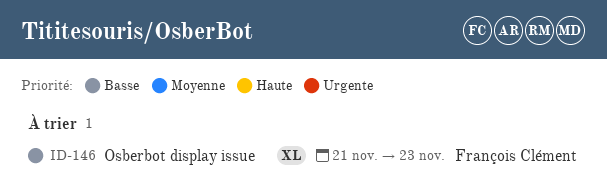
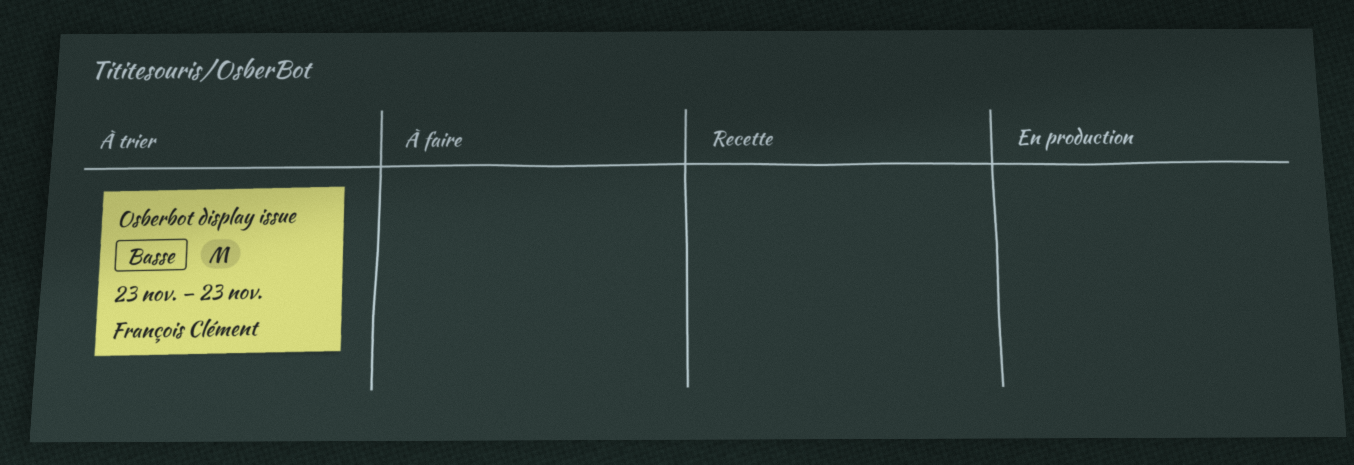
Osberbot display issue, estimate: XL -> M
Osberbot display issue, start: Nov 21 -> Nov 23

